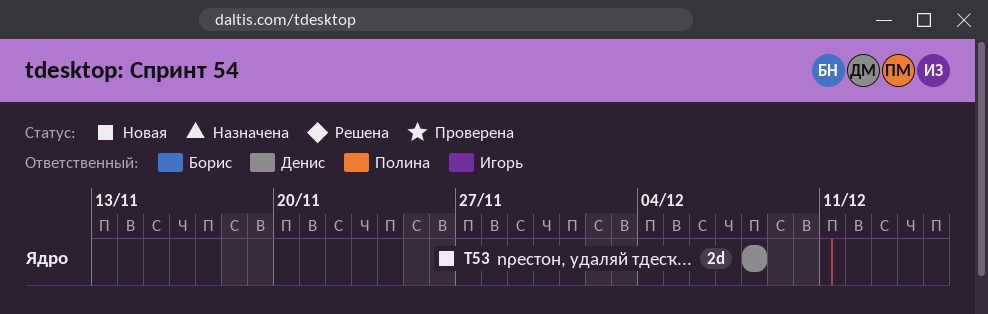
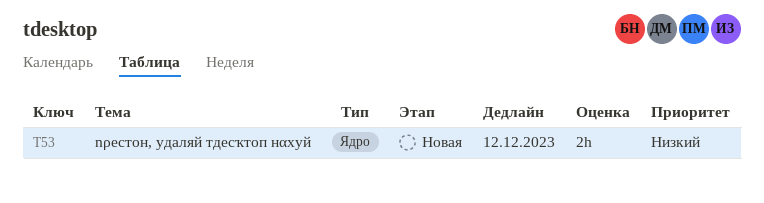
T53, estimate: 2d -> 2h
T53, due: Dec 8 -> Dec 12

